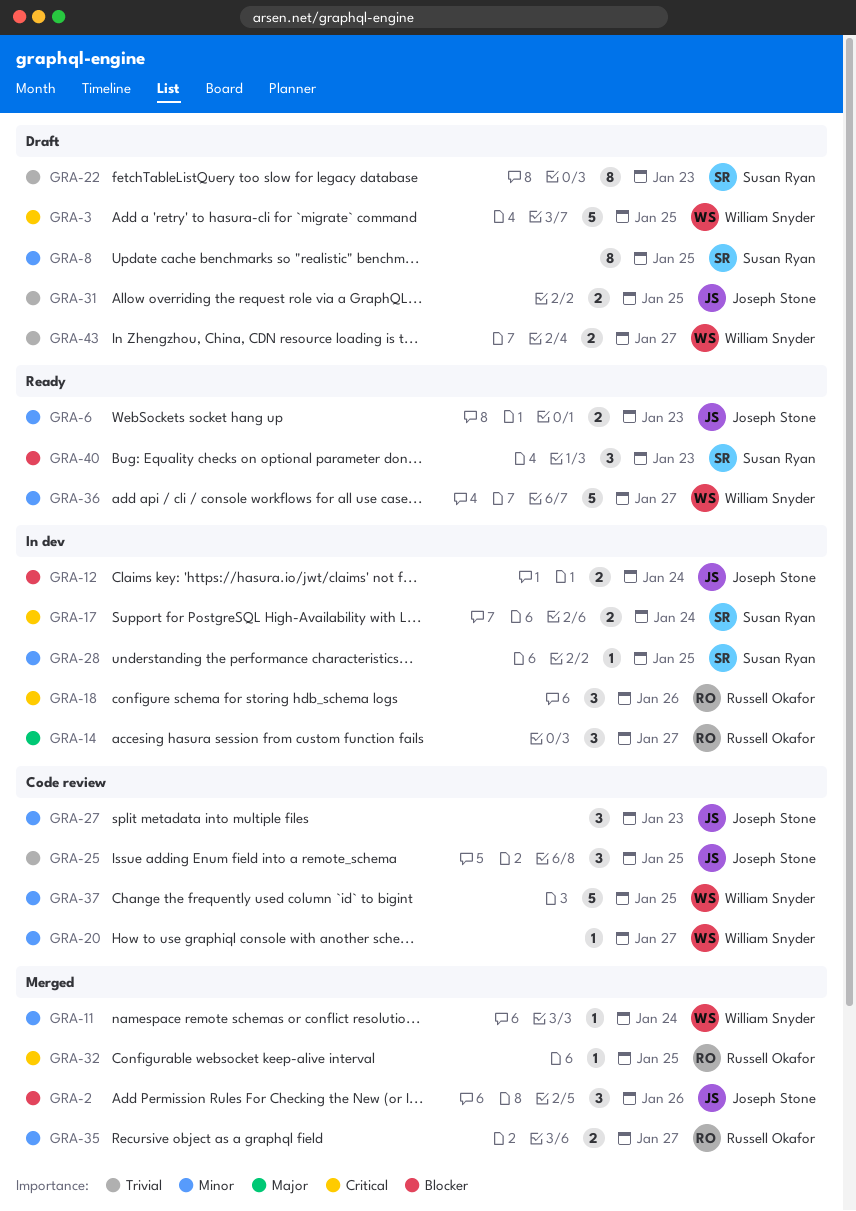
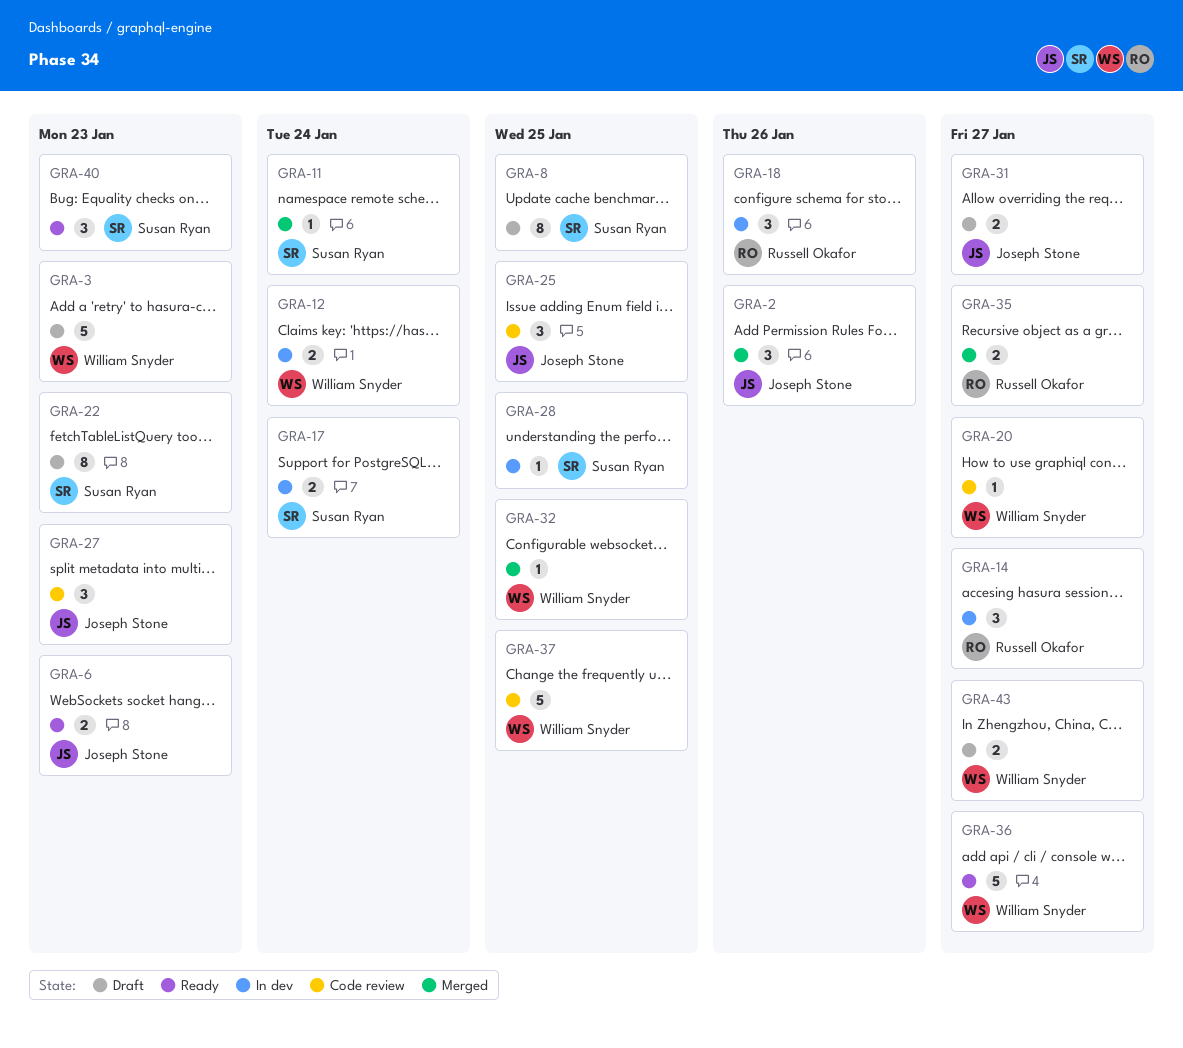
GRA-3, due: Jan 25 -> Jan 23
GRA-11, owner: William Snyder -> Susan Ryan
GRA-12, owner: Joseph Stone -> William Snyder
GRA-31, due: Jan 25 -> Jan 27
GRA-32, owner: Russell Okafor -> William Snyder

